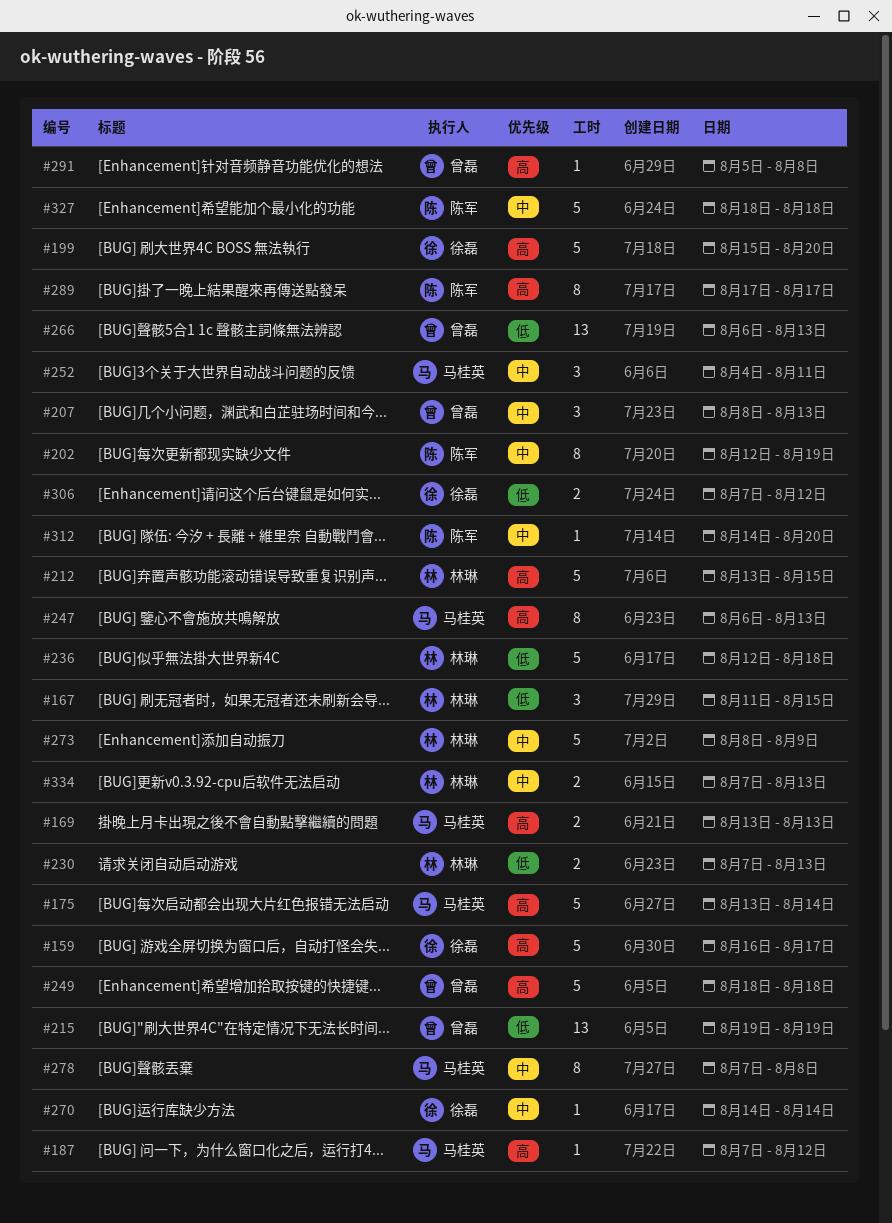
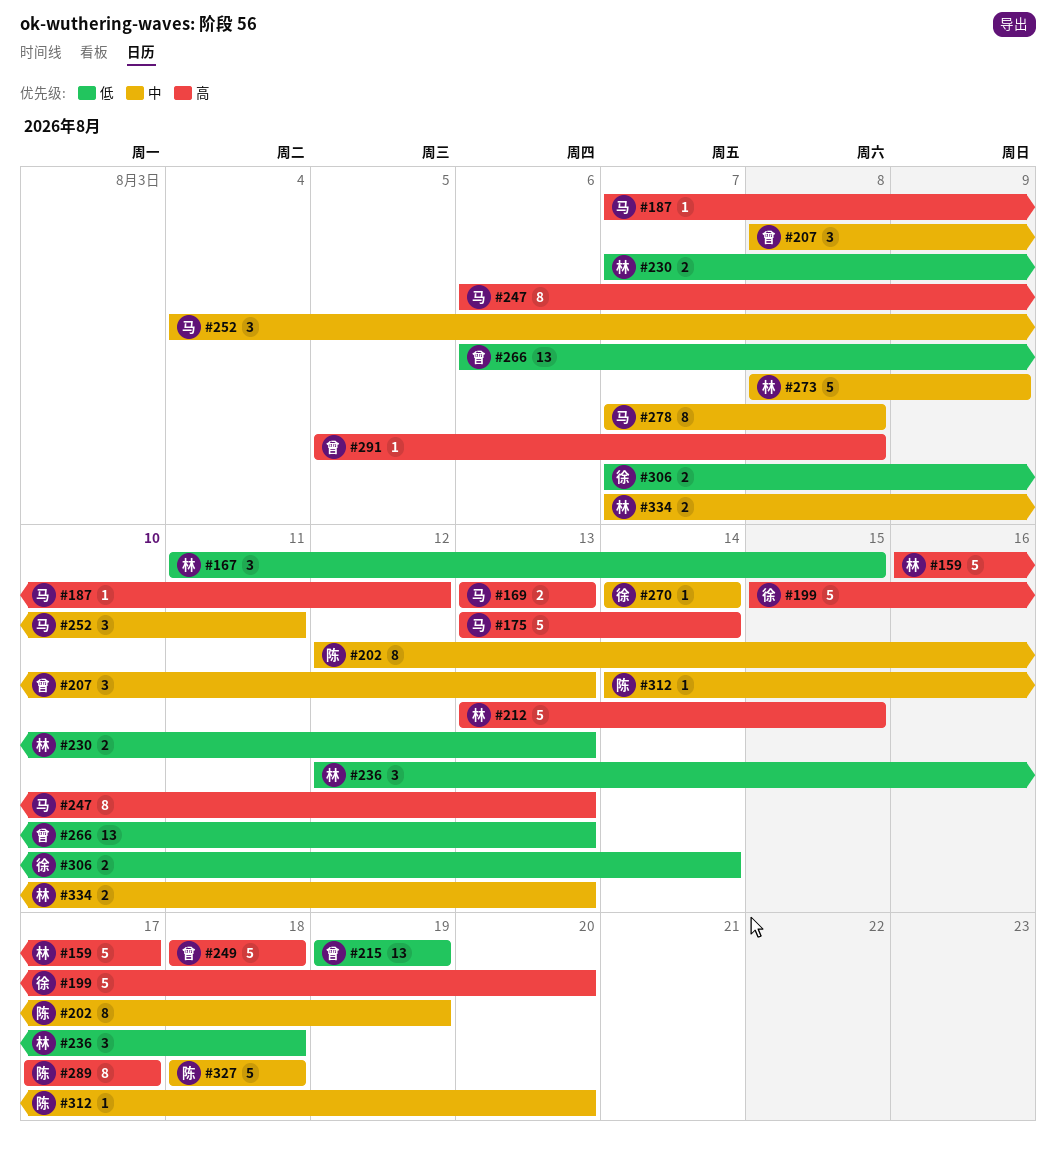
#159, owner: 徐磊 -> 林琳
#236, estimate: 5 -> 3
#306, due: Aug 12 -> Aug 14

